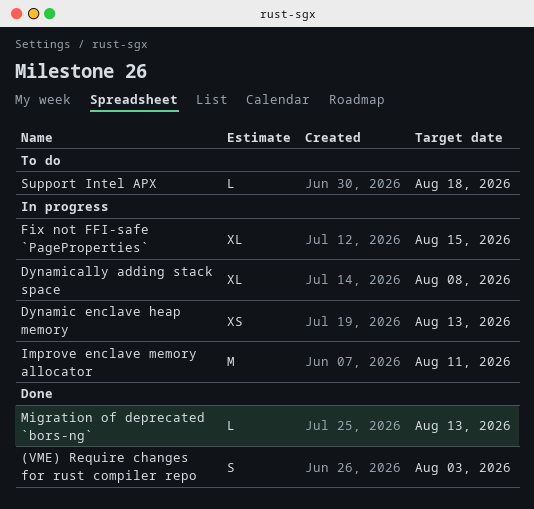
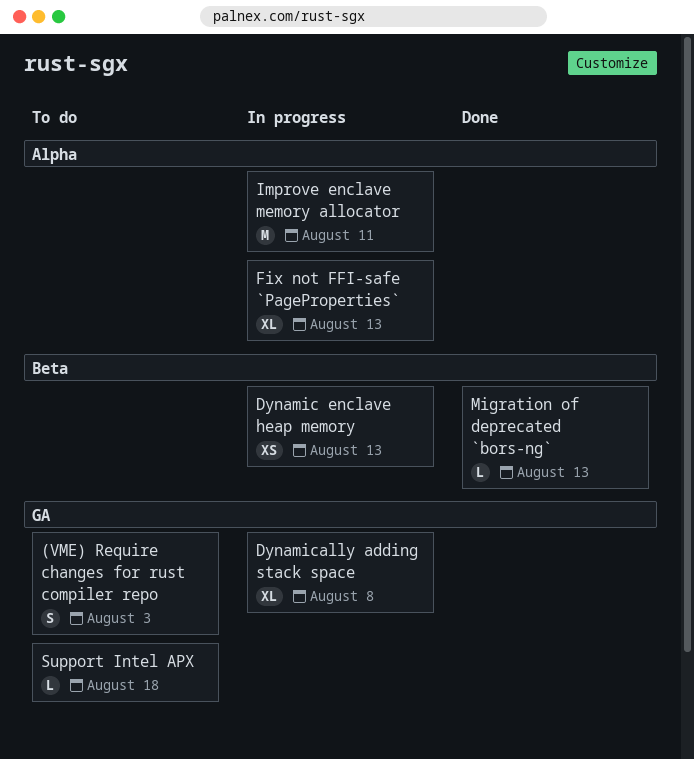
(VME) Require changes for rust compiler repo, status: Done -> To do
Fix not FFI-safe `PageProperties`, due: Aug 15 -> Aug 13

